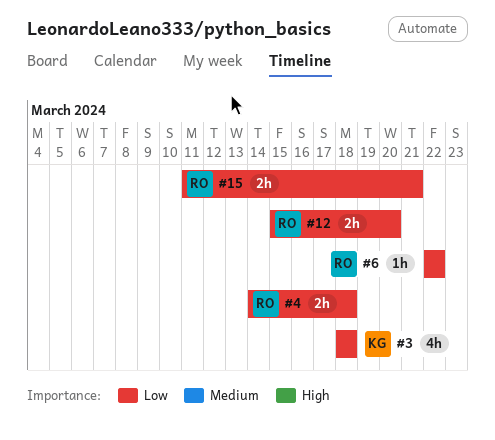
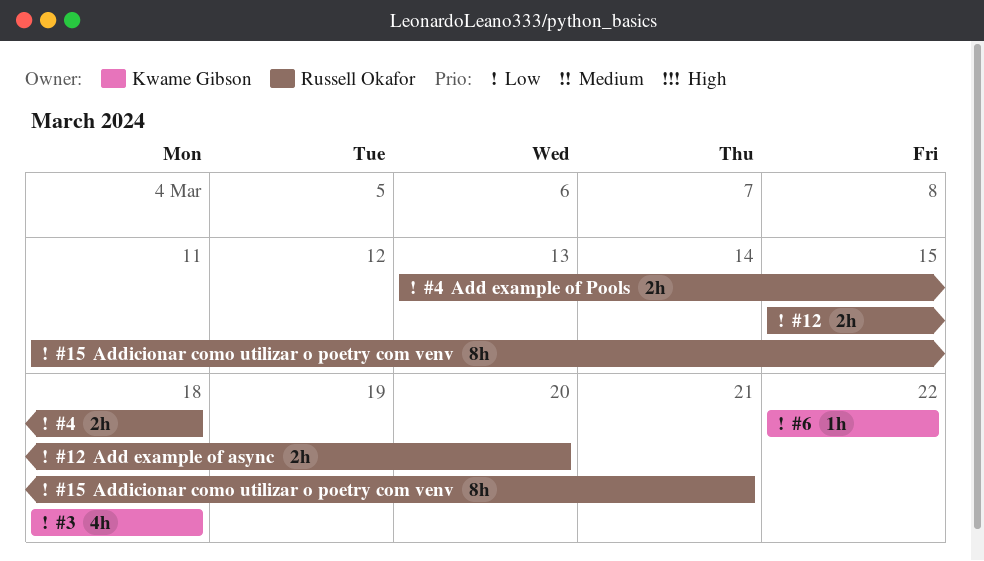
#4, start: Mar 14 -> Mar 13
#6, owner: Russell Okafor -> Kwame Gibson
#15, estimate: 2h -> 8h

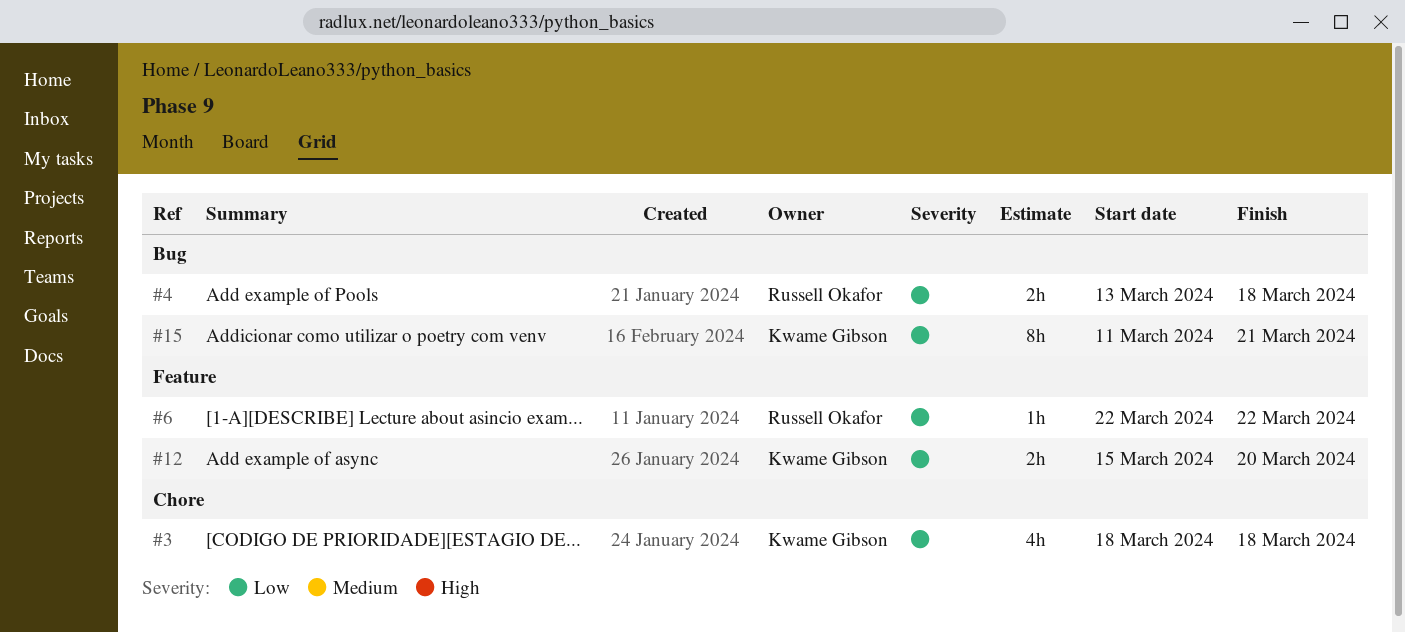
#6, owner: Kwame Gibson -> Russell Okafor
#12, owner: Russell Okafor -> Kwame Gibson
#15, owner: Russell Okafor -> Kwame Gibson

